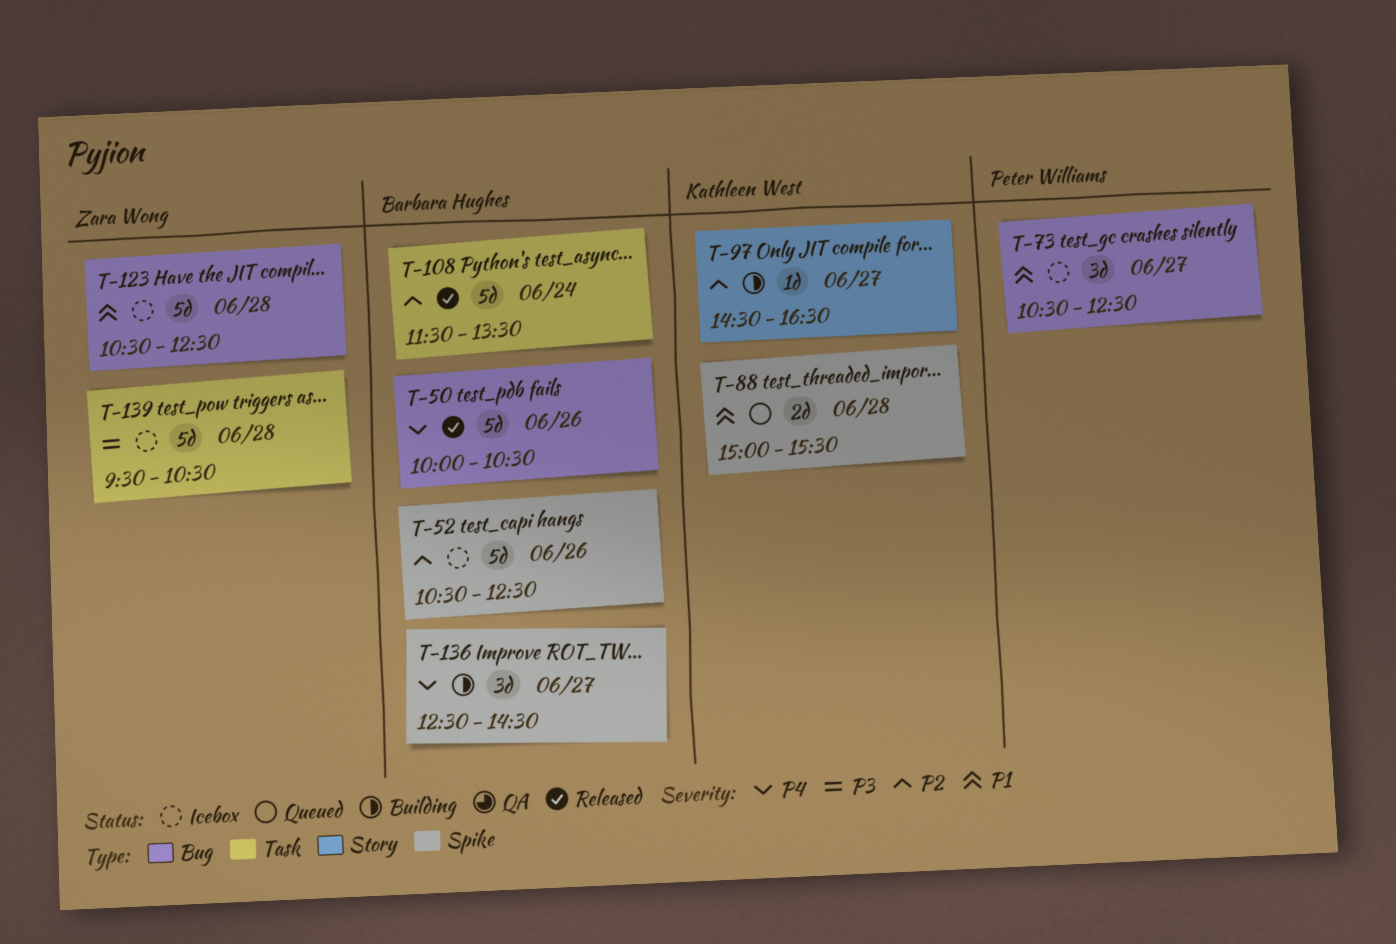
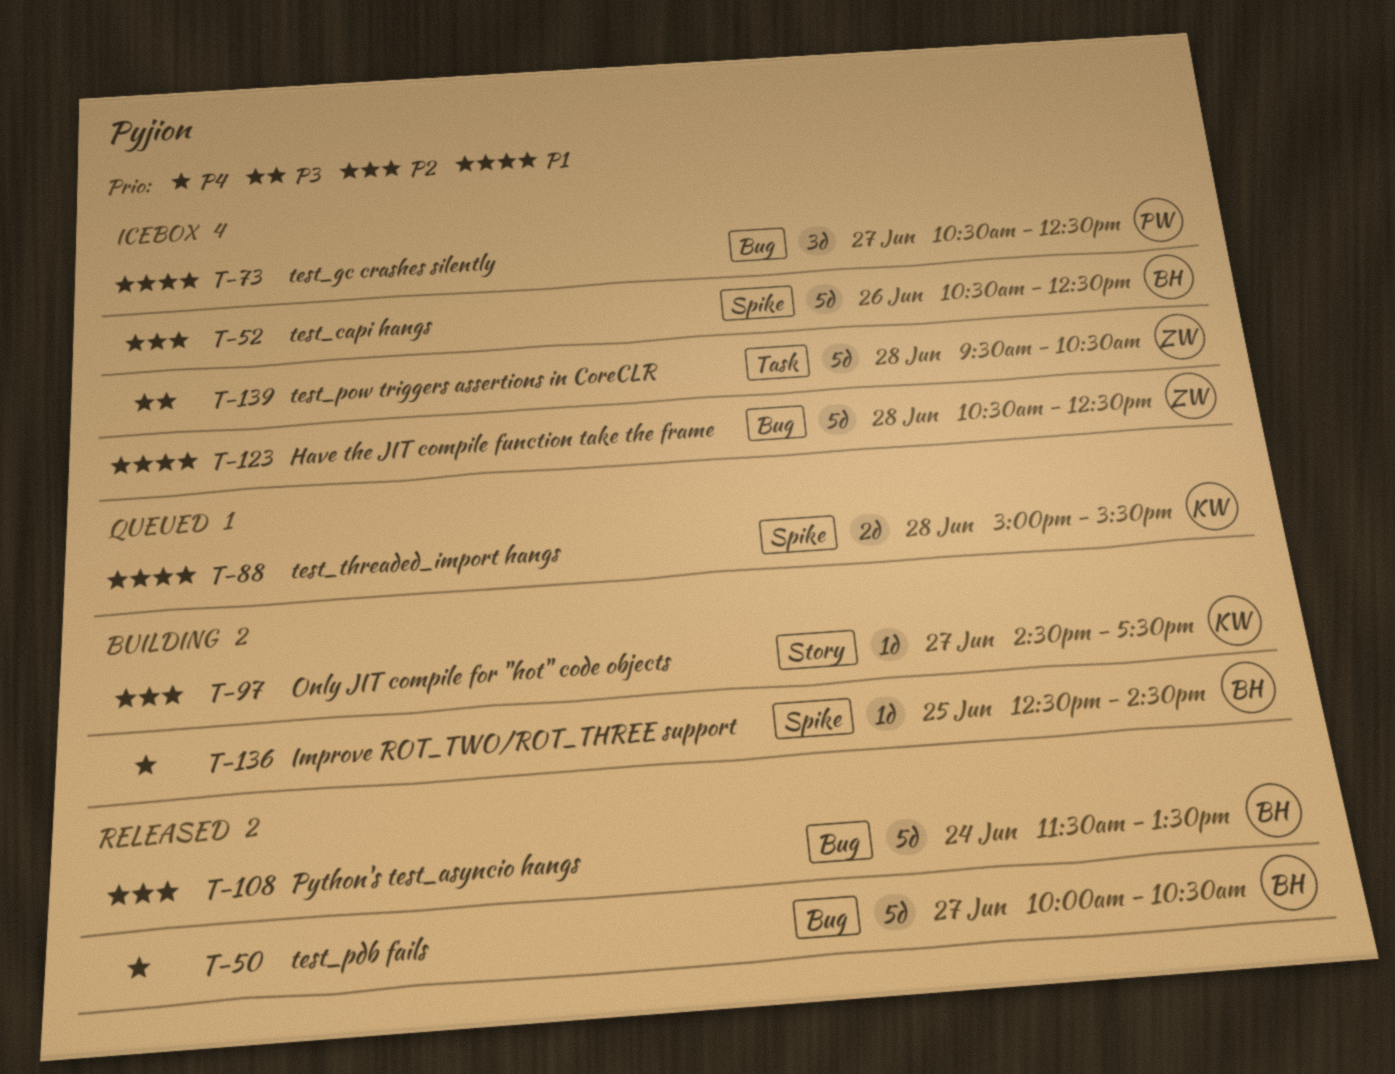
T-50, day: Jun 26 -> Jun 27
T-97, ends: 16:30 -> 17:30
T-108, label: Task -> Bug
T-136, estimate: 3d -> 1d
T-136, day: Jun 27 -> Jun 25

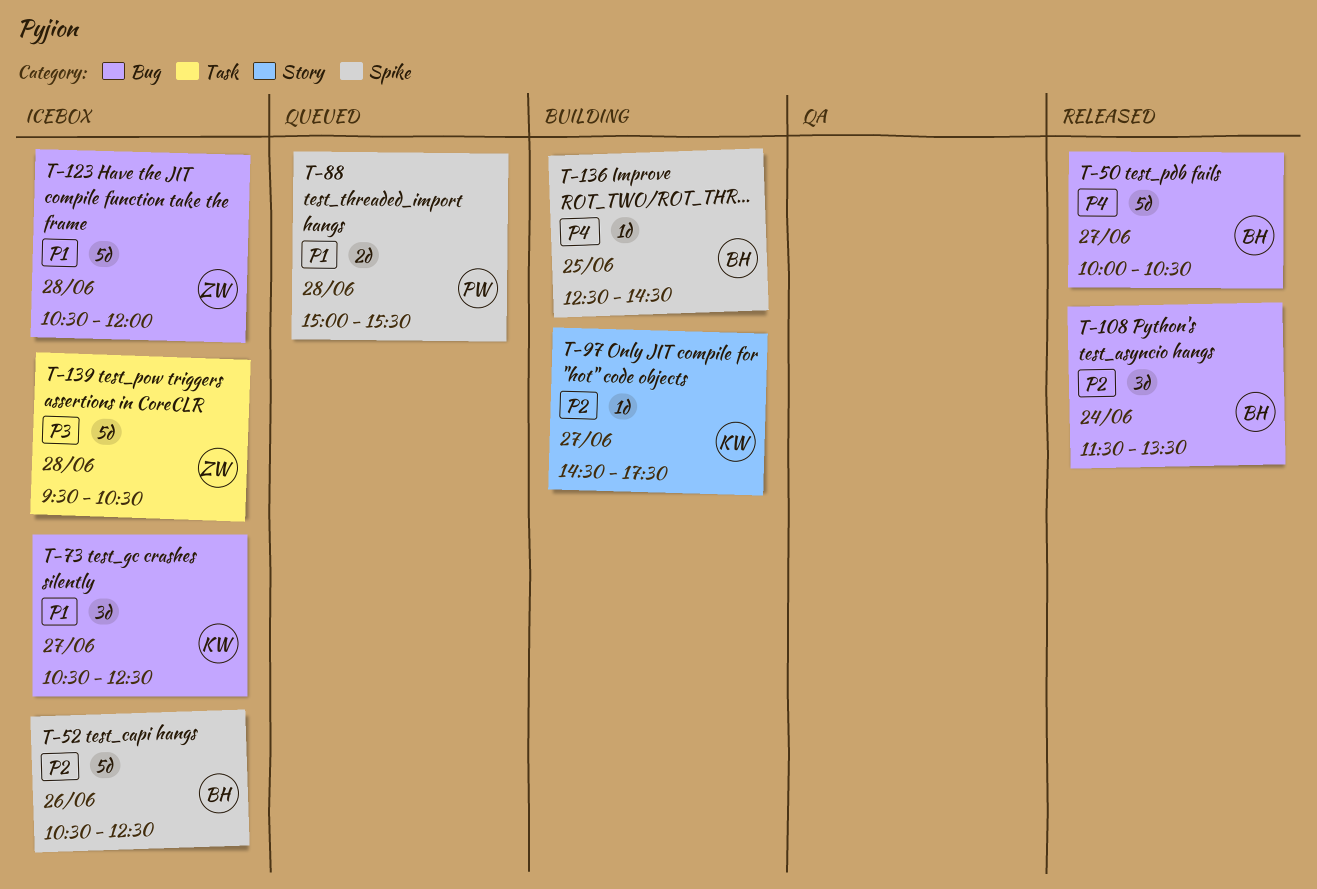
T-73, owner: PW -> KW
T-88, owner: KW -> PW
T-108, estimate: 5d -> 3d
T-123, ends: 12:30 -> 12:00

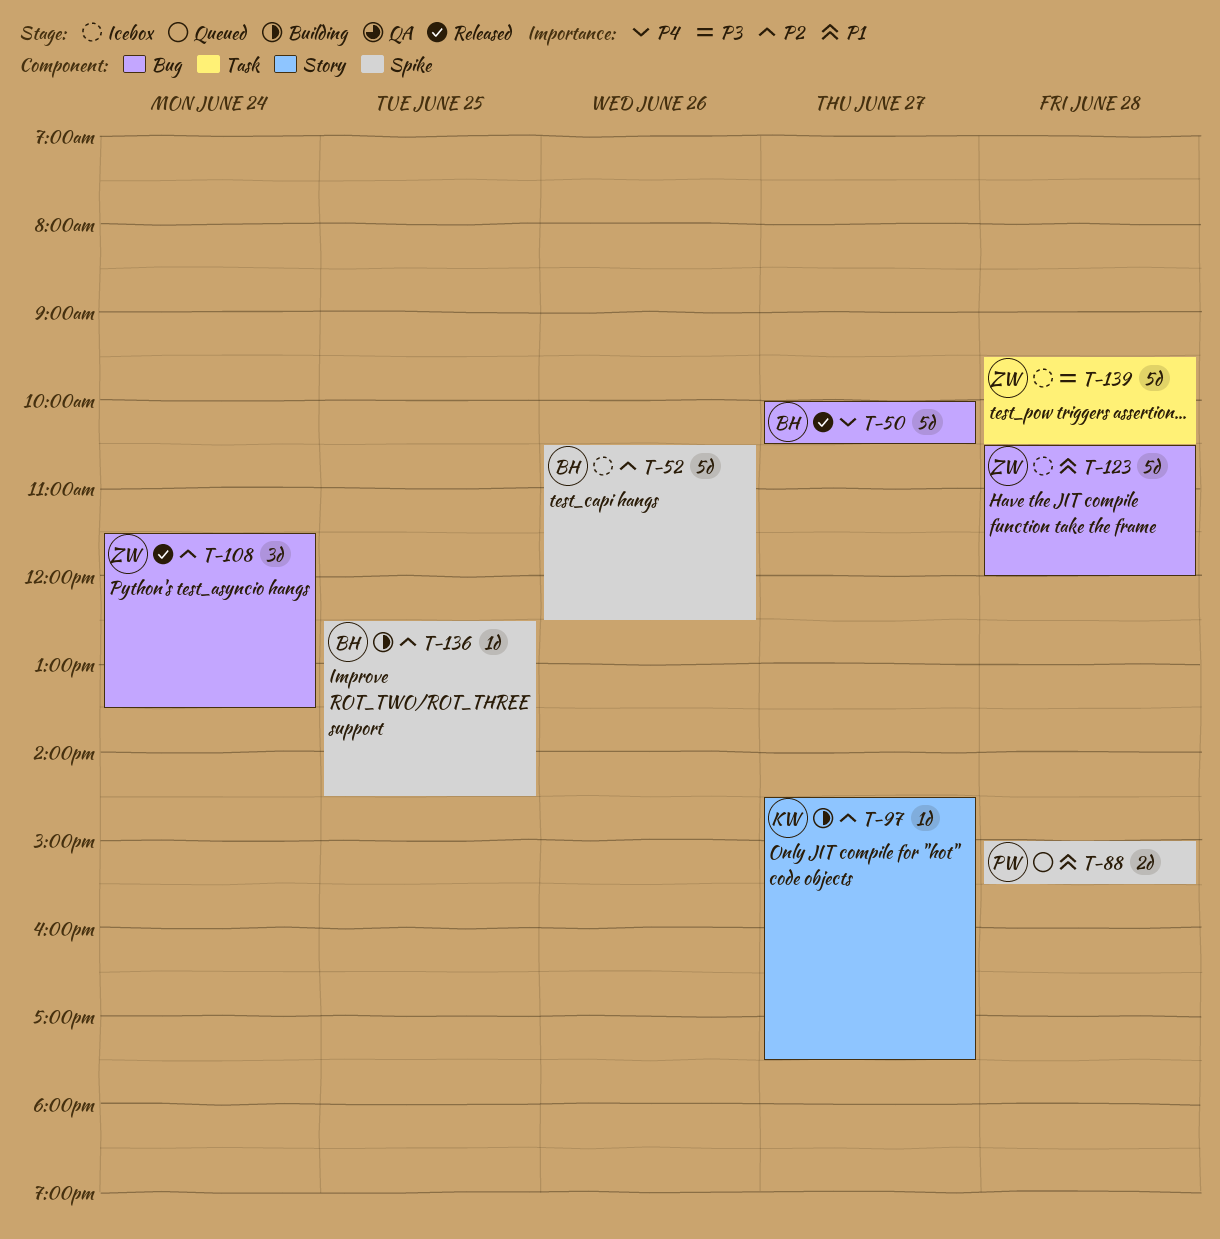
T-73: present -> none
T-108, owner: BH -> ZW
T-136, priority: P4 -> P2

